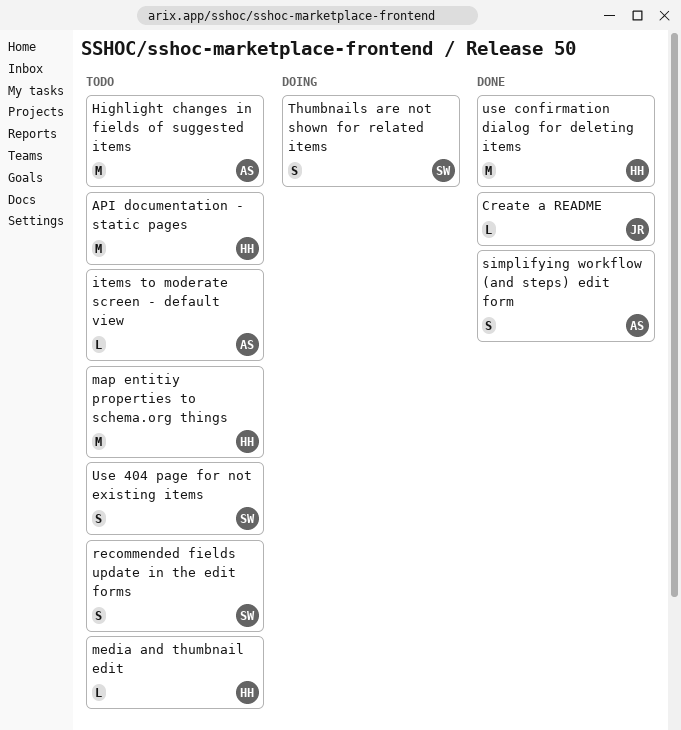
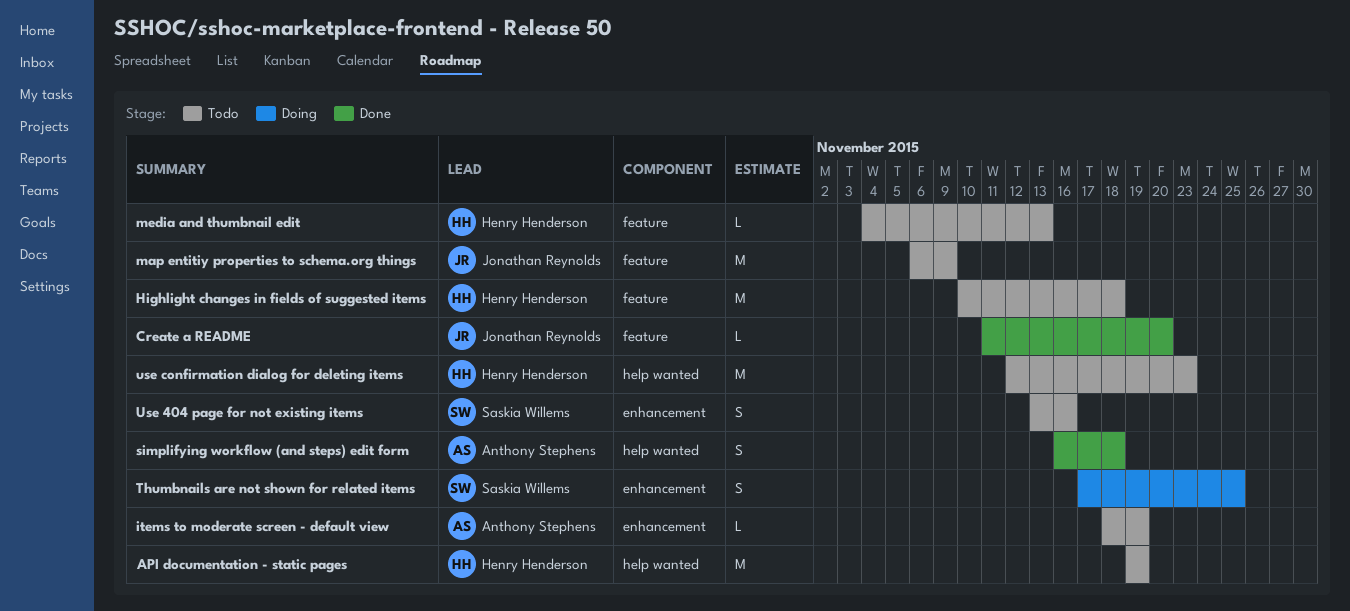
Highlight changes in fields of suggested items, owner: Anthony Stephens -> Henry Henderson
map entitiy properties to schema.org things, owner: Henry Henderson -> Jonathan Reynolds
recommended fields update in the edit forms: present -> none
use confirmation dialog for deleting items, status: Done -> Todo

